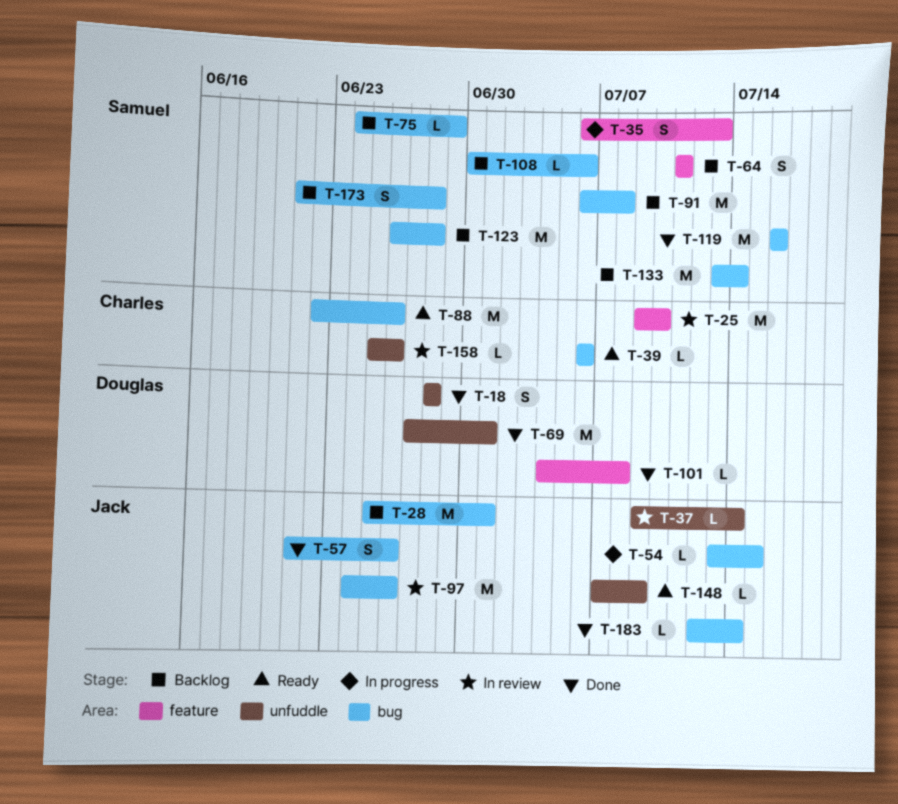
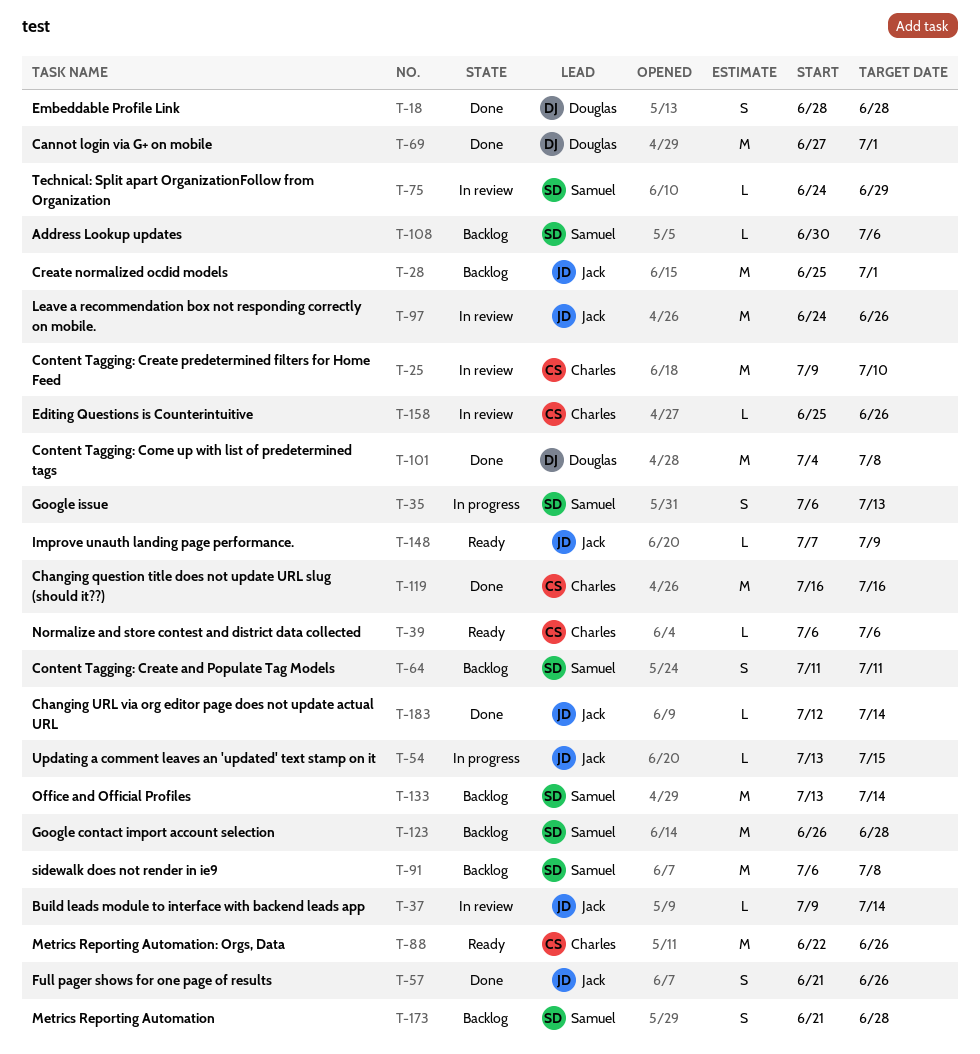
T-75, status: Backlog -> In review
T-101, estimate: L -> M
T-119, owner: Samuel -> Charles

